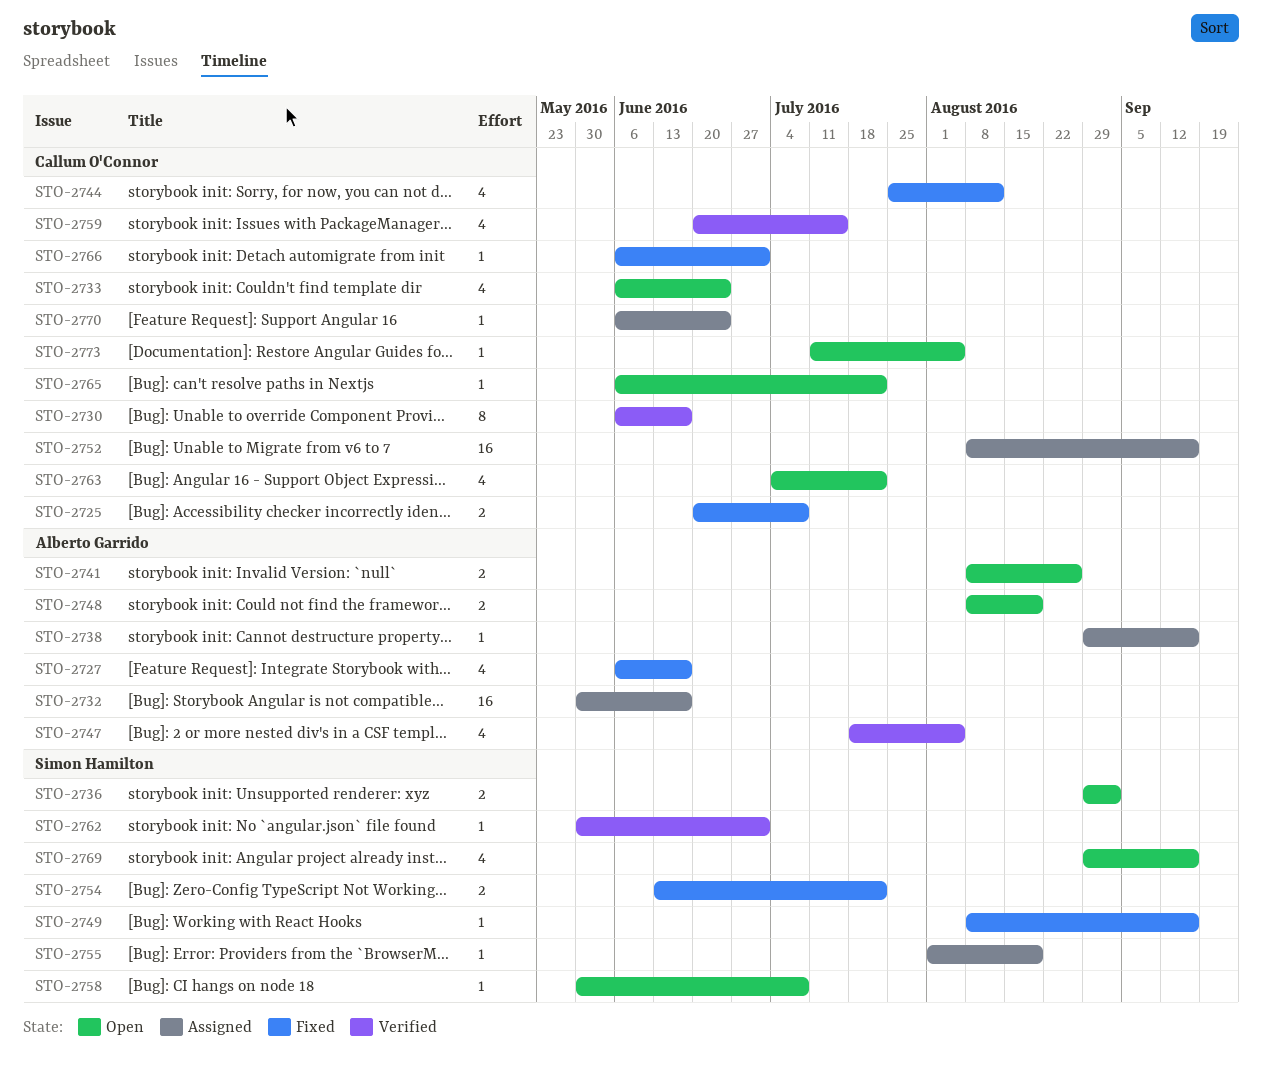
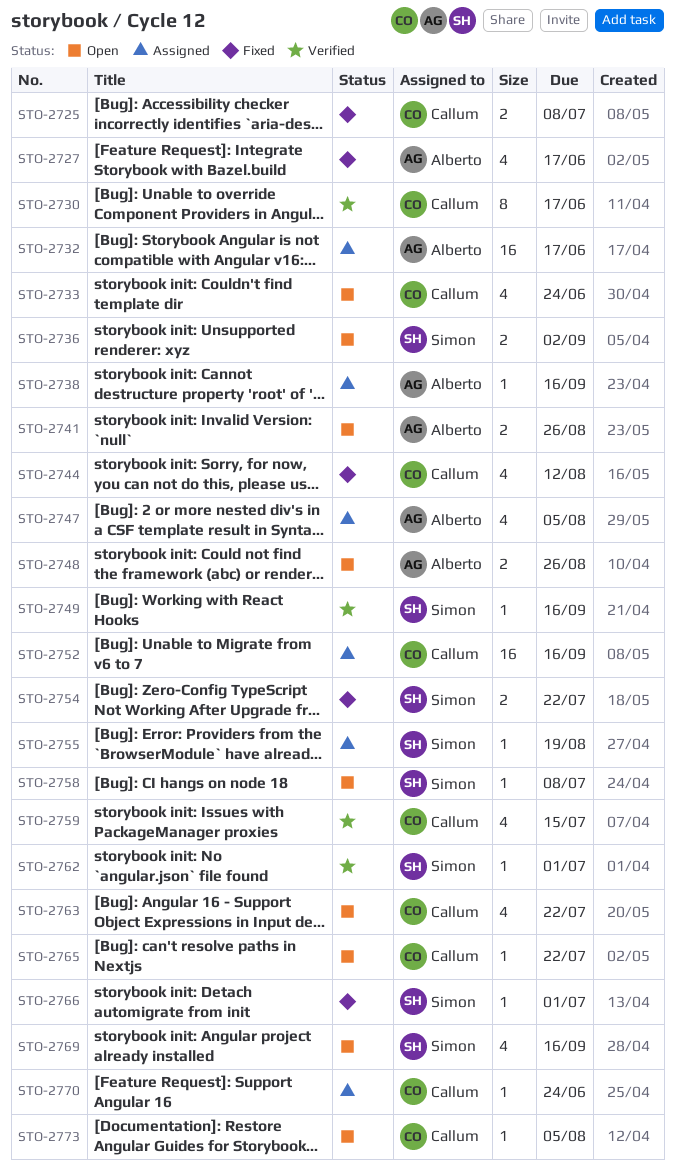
STO-2747, status: Verified -> Assigned
STO-2748, due: Aug 19 -> Aug 26
STO-2749, status: Fixed -> Verified
STO-2766, owner: Callum O'Connor -> Simon Hamilton

